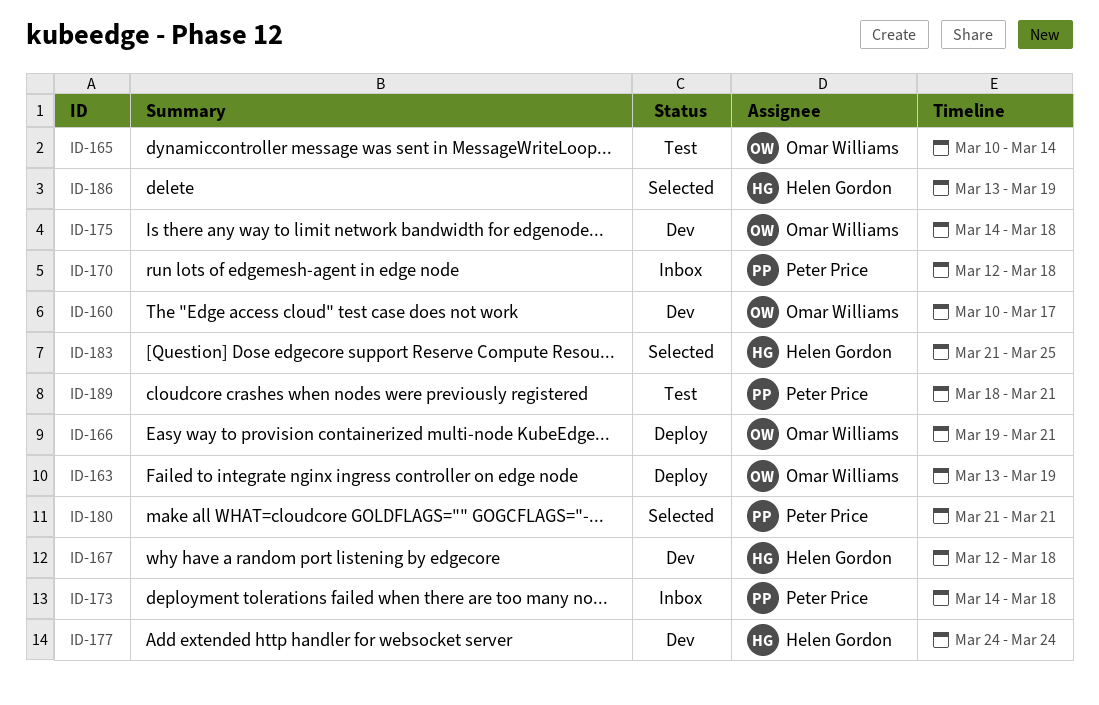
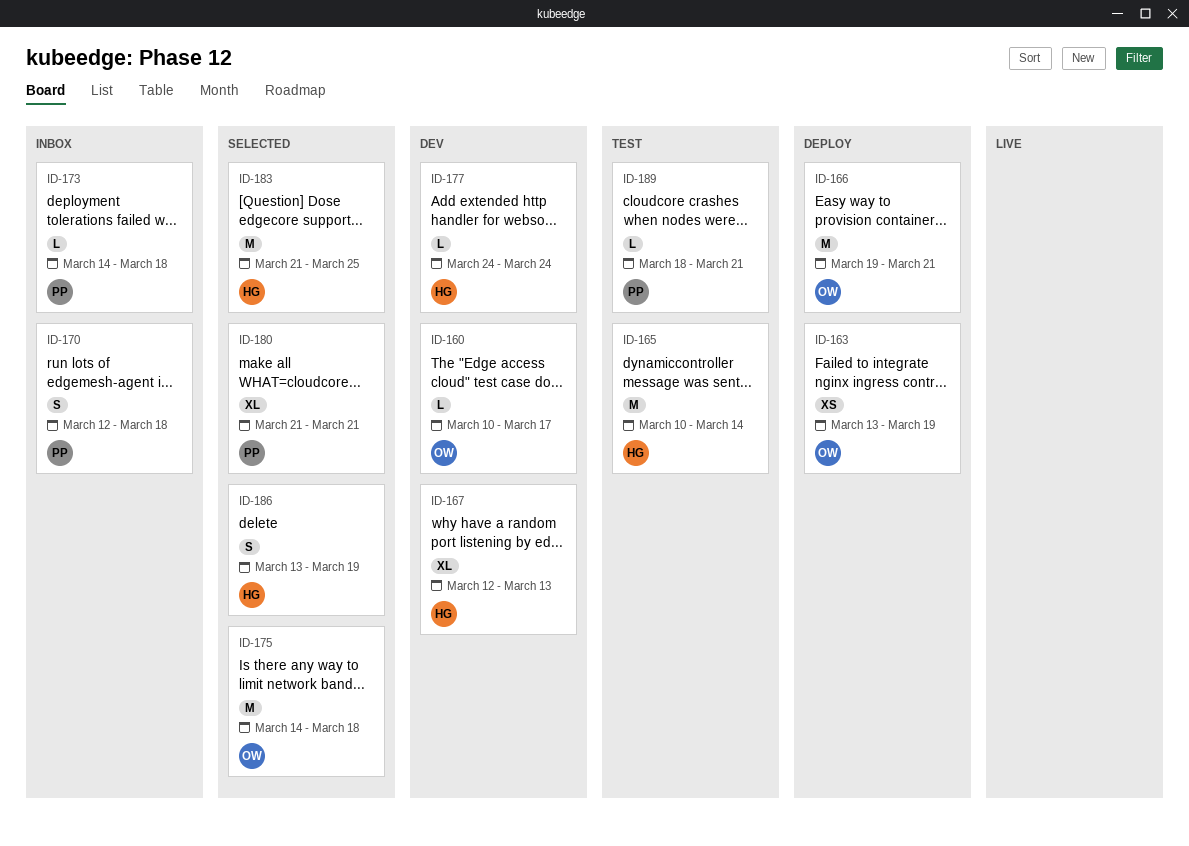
ID-165, owner: Omar Williams -> Helen Gordon
ID-167, due: Mar 18 -> Mar 13
ID-175, status: Dev -> Selected

